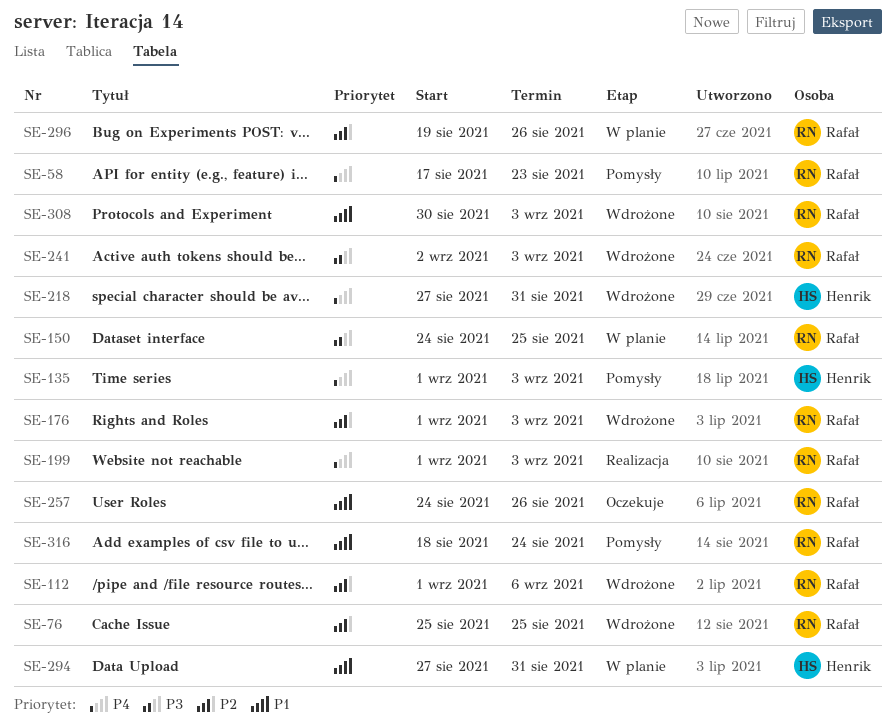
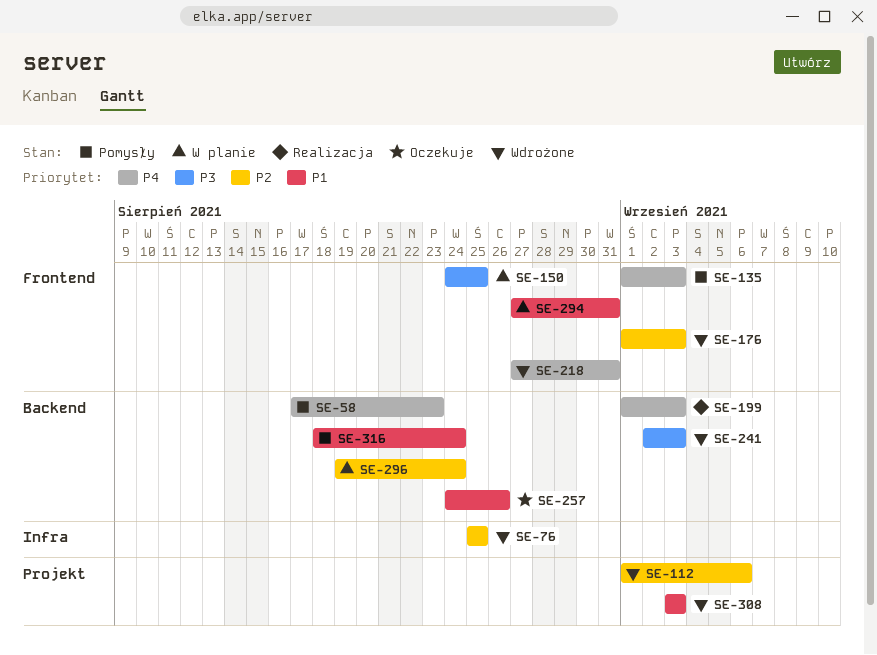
SE-296, due: Aug 26 -> Aug 24
SE-308, start: Aug 30 -> Sep 3

